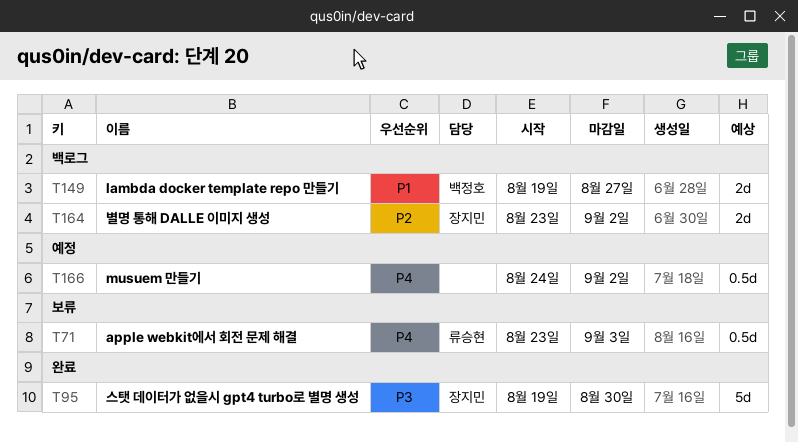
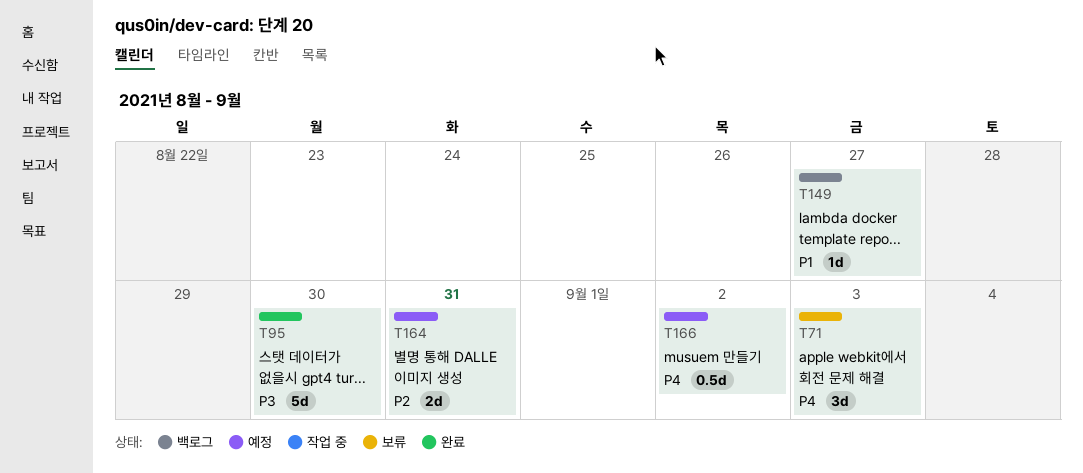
T71, estimate: 0.5d -> 3d
T149, estimate: 2d -> 1d
T164, status: 백로그 -> 예정
T164, due: Sep 2 -> Aug 31

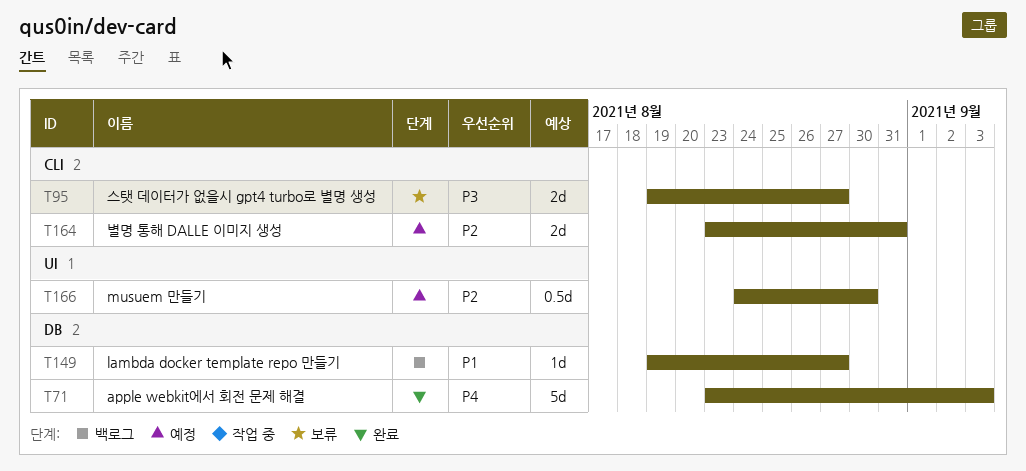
T71, status: 보류 -> 완료
T71, estimate: 3d -> 5d
T95, status: 완료 -> 보류
T95, estimate: 5d -> 2d
T95, due: Aug 30 -> Aug 27
T166, priority: P4 -> P2
T166, due: Sep 2 -> Aug 30

